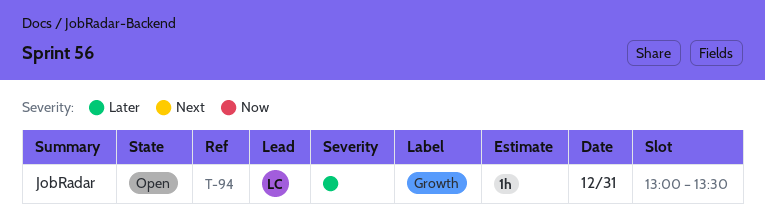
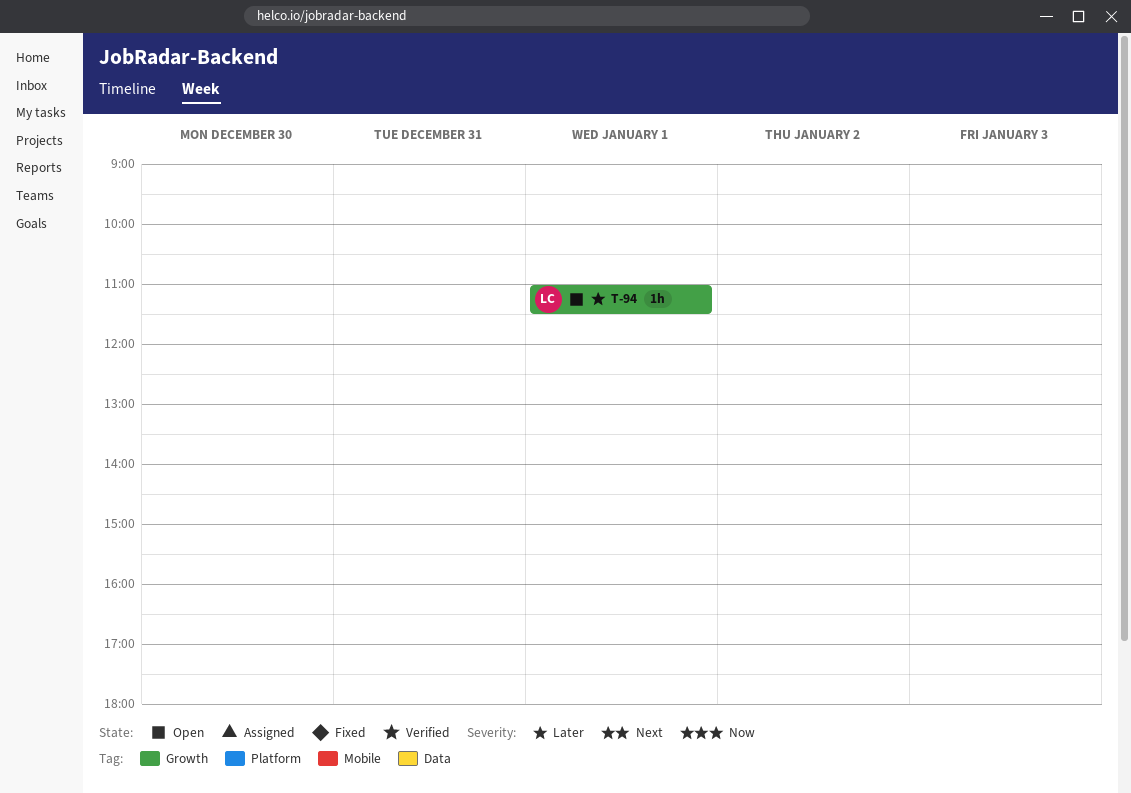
T-94, day: Dec 31 -> Jan 1
T-94, begins: 13:00 -> 11:00
T-94, ends: 13:30 -> 11:30

